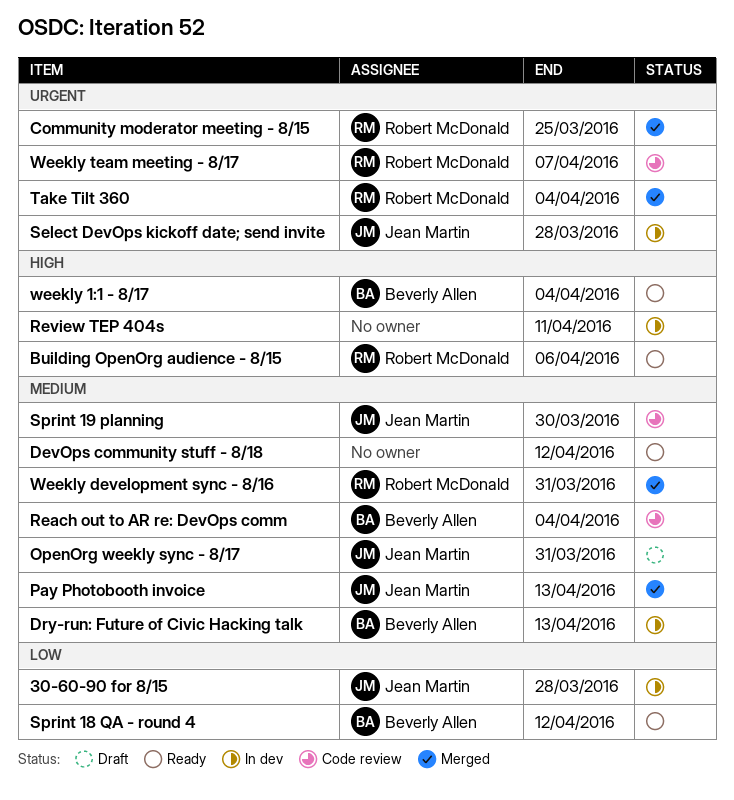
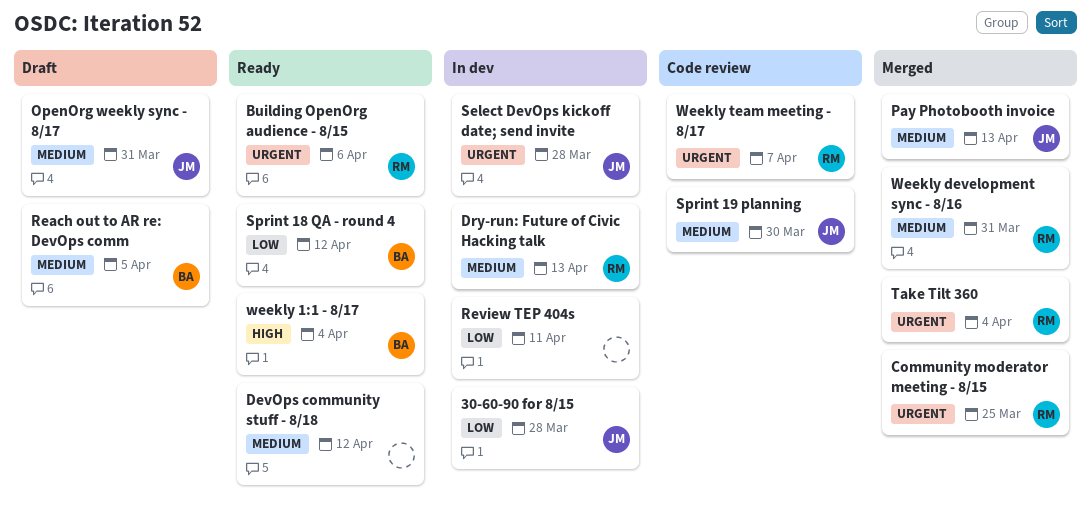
Building OpenOrg audience - 8/15, priority: High -> Urgent
Dry-run: Future of Civic Hacking talk, owner: Beverly Allen -> Robert McDonald
Reach out to AR re: DevOps comm, status: Code review -> Draft
Reach out to AR re: DevOps comm, due: Apr 4 -> Apr 5
Review TEP 404s, priority: High -> Low

